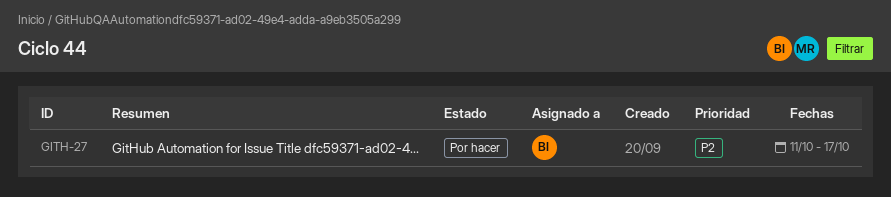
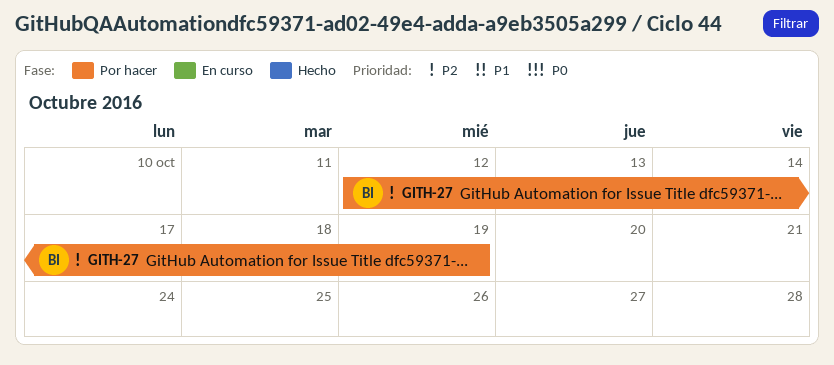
GITH-27, start: Oct 11 -> Oct 12
GITH-27, due: Oct 17 -> Oct 19

